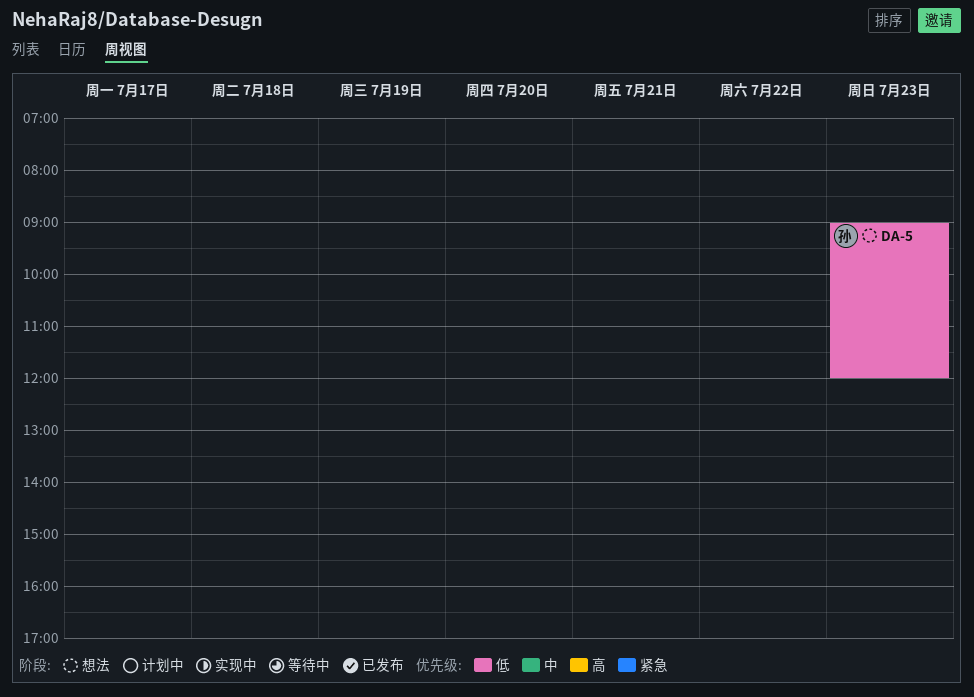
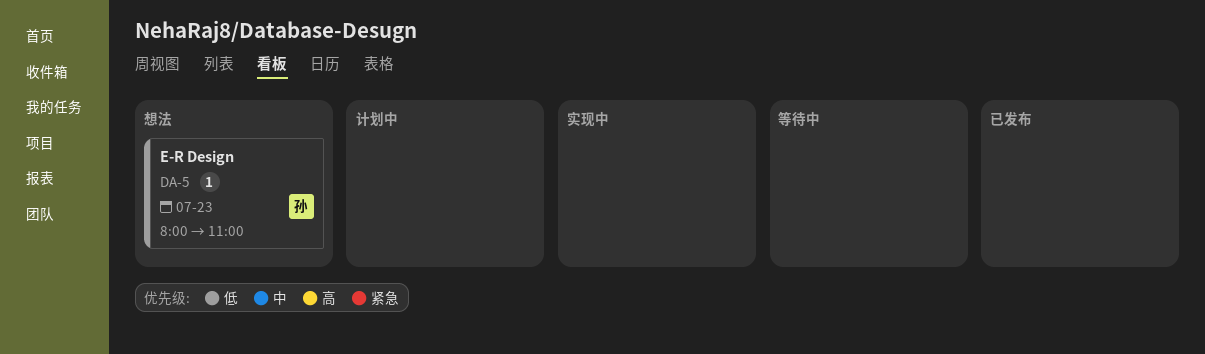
DA-5, begins: 09:00 -> 08:00
DA-5, ends: 12:00 -> 11:00

